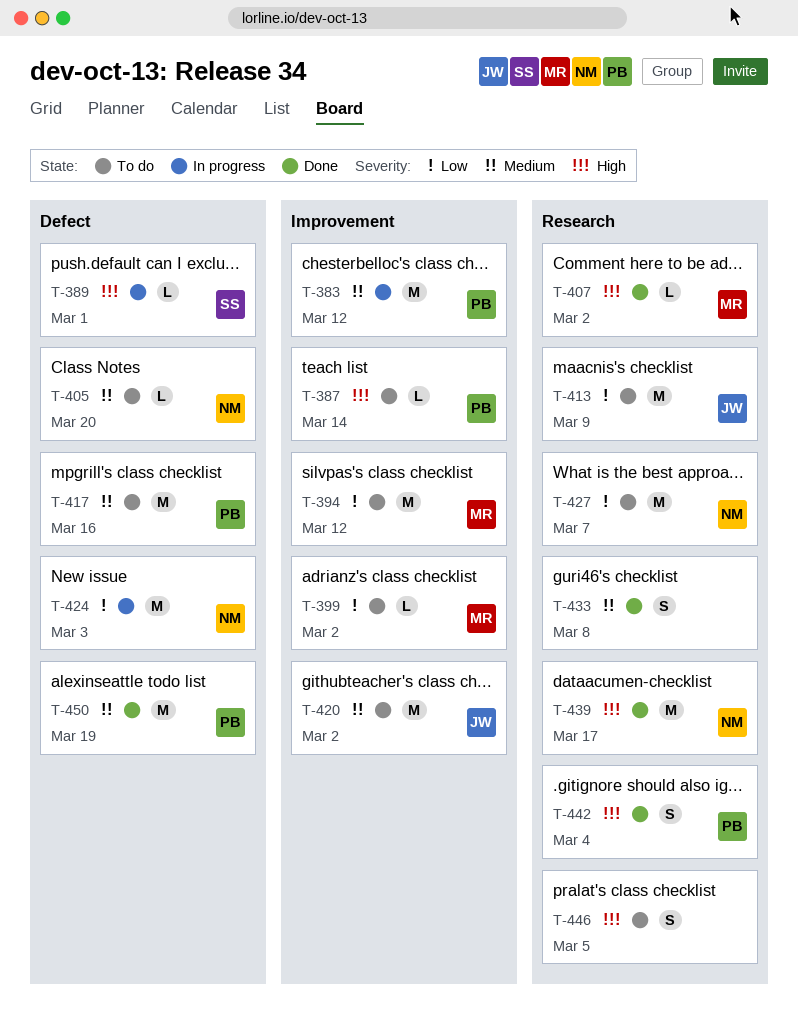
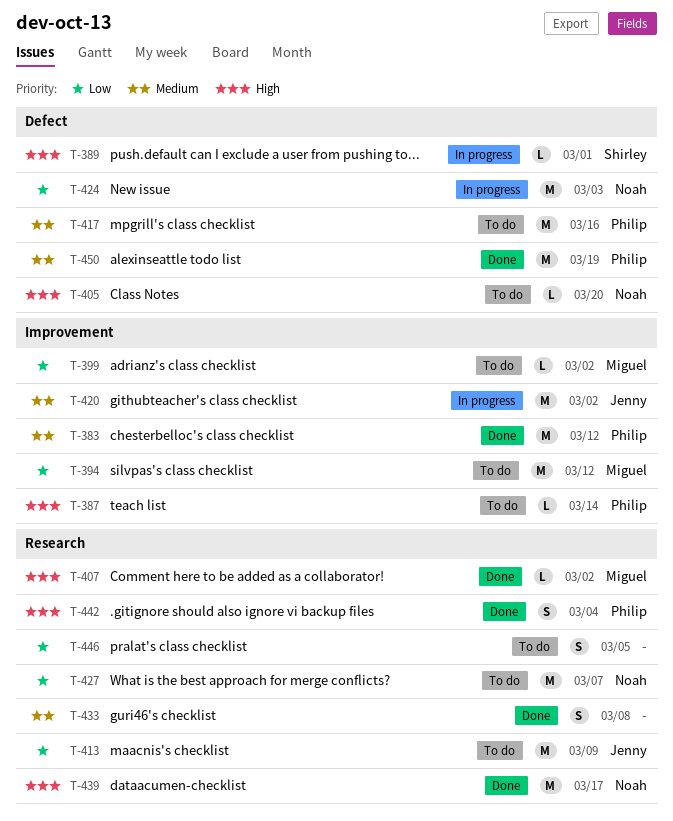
T-383, status: In progress -> Done
T-405, priority: Medium -> High
T-420, status: To do -> In progress
T-446, priority: High -> Low

